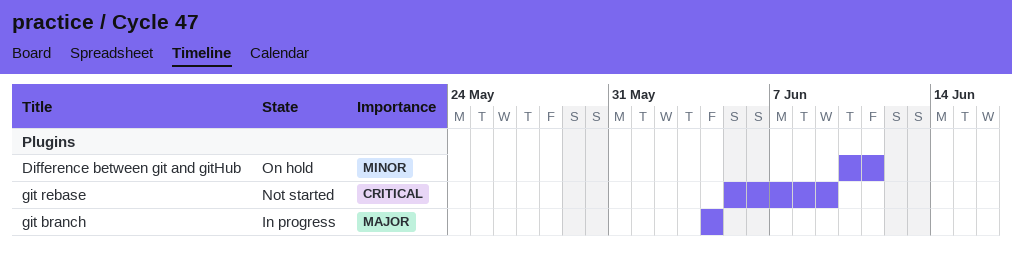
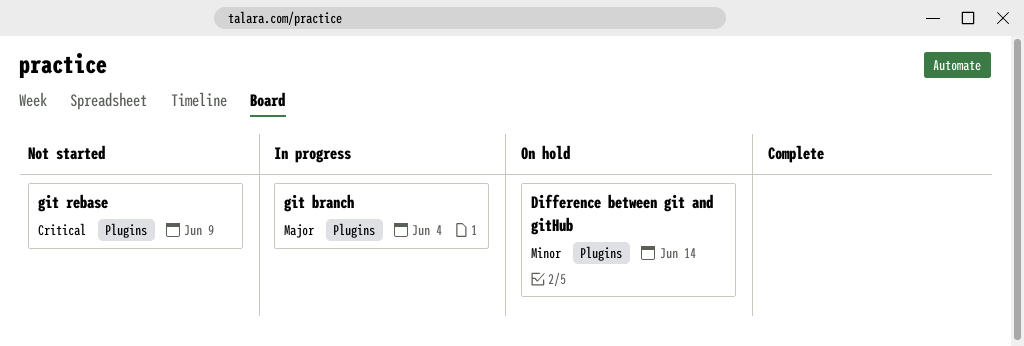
Difference between git and gitHub, due: Jun 11 -> Jun 14

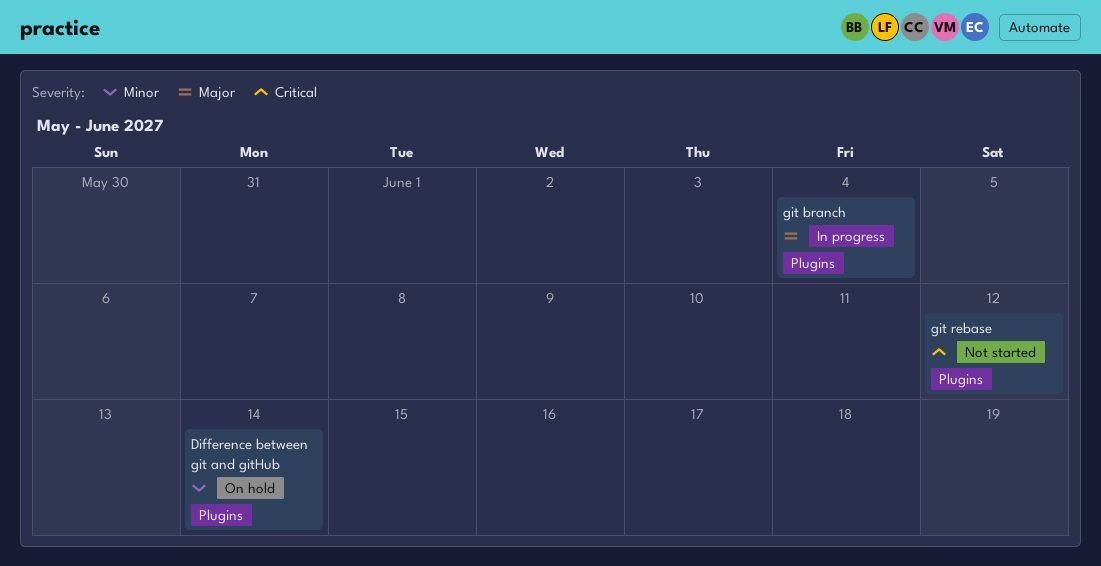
git rebase, due: Jun 9 -> Jun 12

